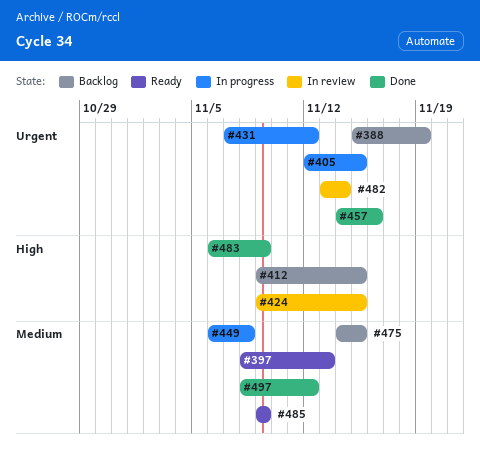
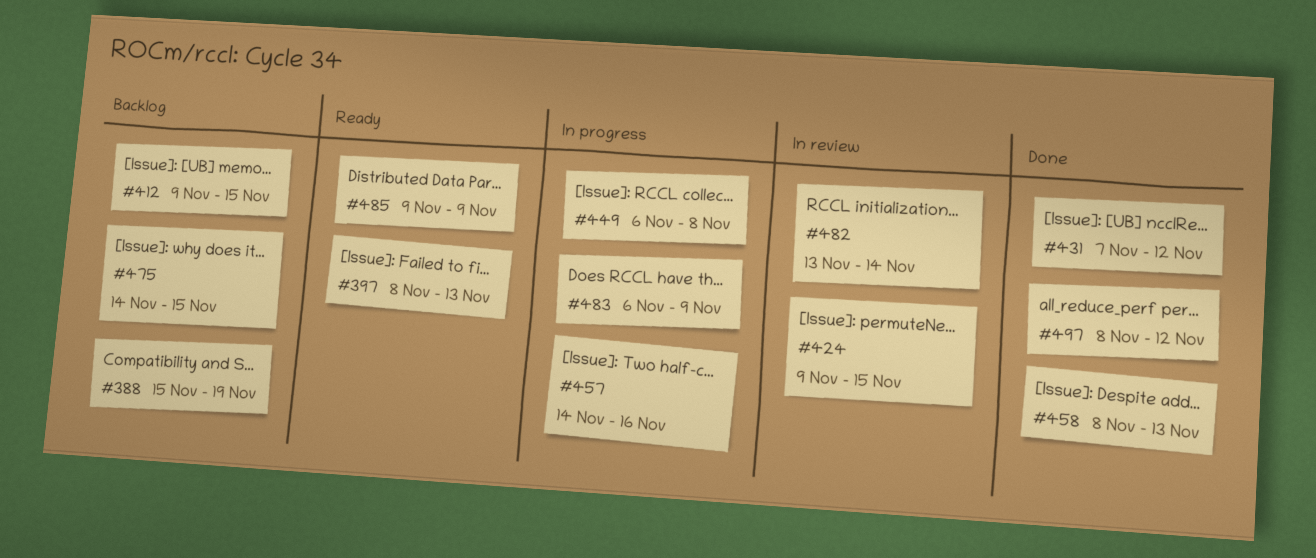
#405: present -> none
#431, status: In progress -> Done
#457, status: Done -> In progress
#458: none -> present
#483, status: Done -> In progress

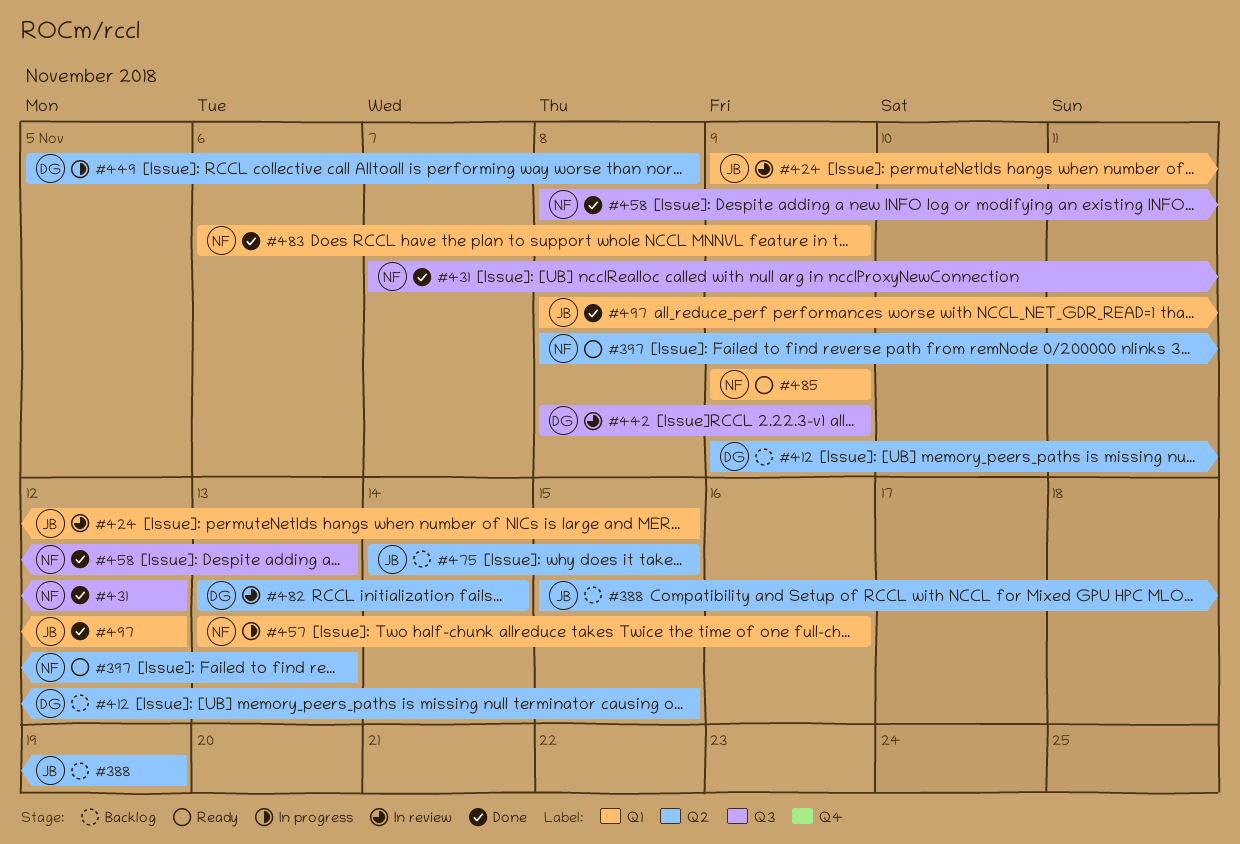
#442: none -> present
#449, start: Nov 6 -> Nov 5
#457, start: Nov 14 -> Nov 13
#483, status: In progress -> Done

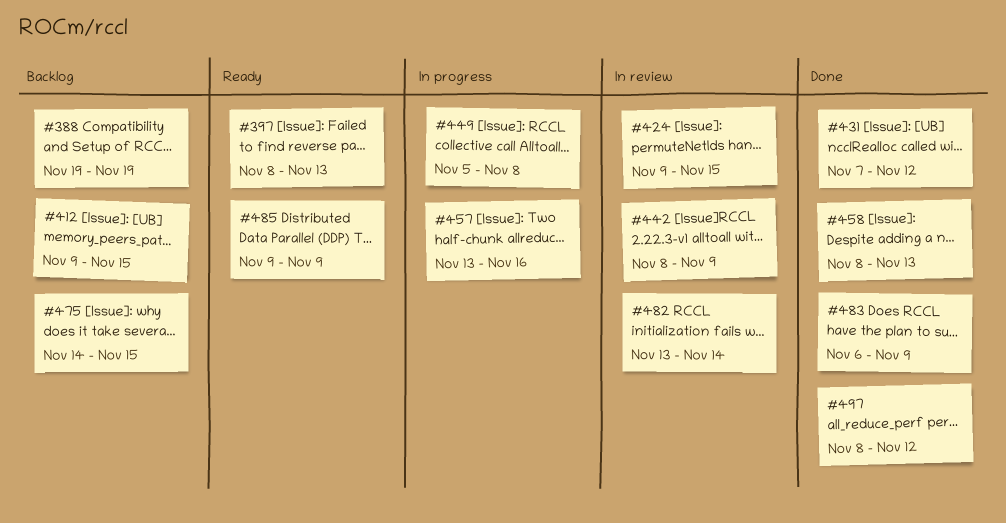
#388, start: Nov 15 -> Nov 19

